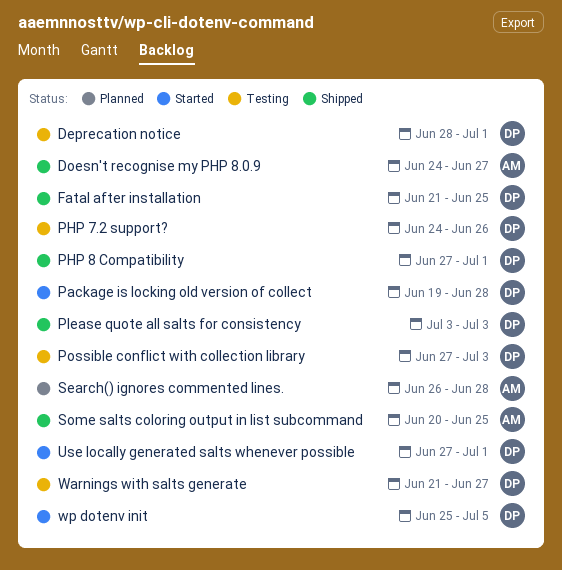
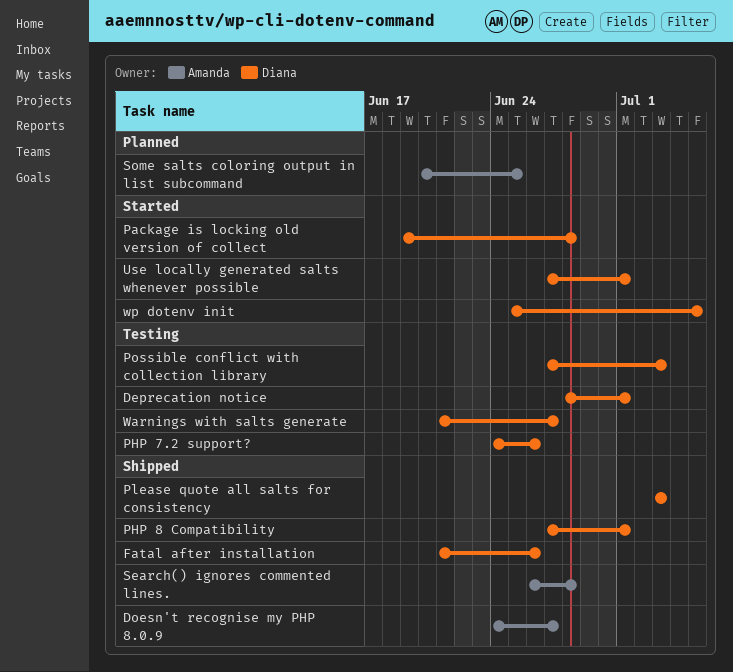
Fatal after installation, due: Jun 25 -> Jun 26
Search() ignores commented lines., status: Planned -> Shipped
Some salts coloring output in list subcommand, status: Shipped -> Planned

